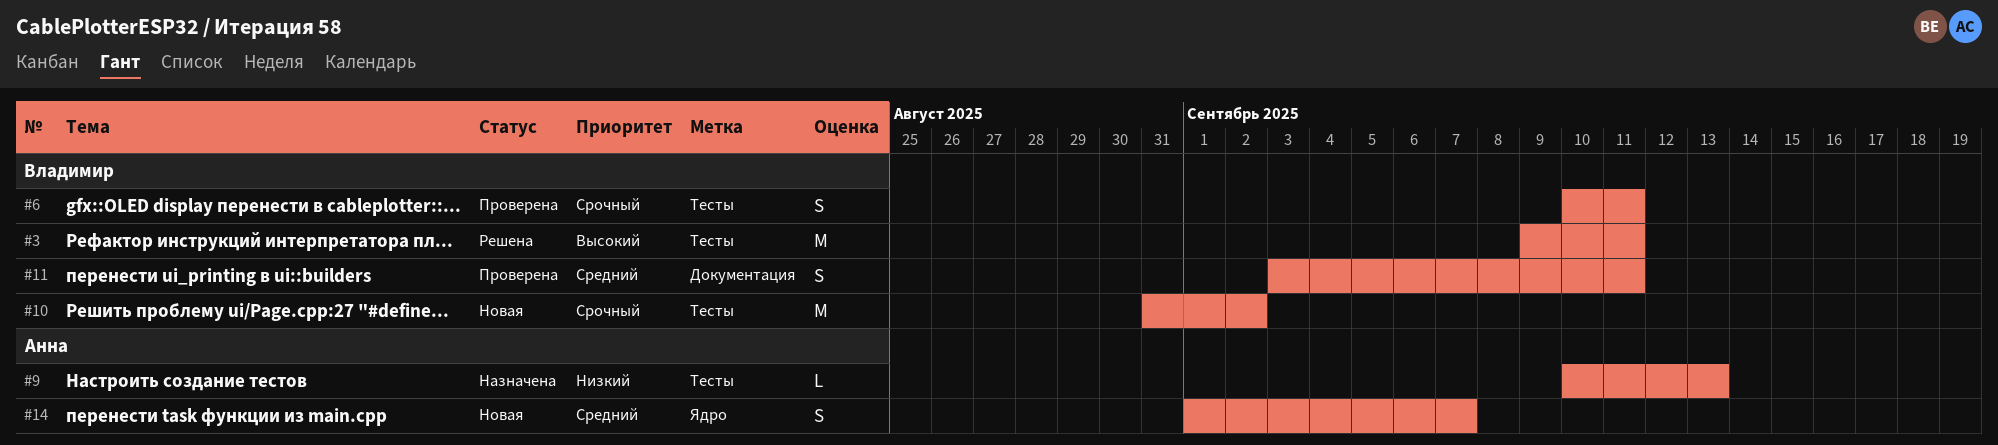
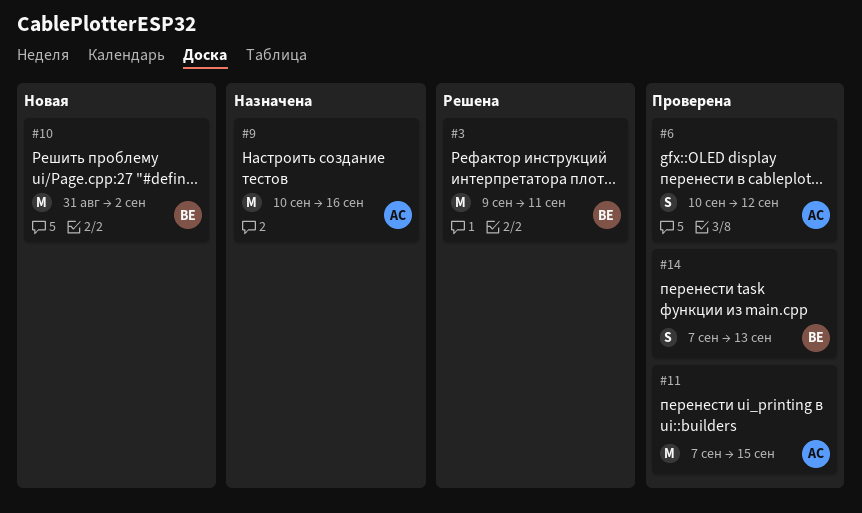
#6, owner: Владимир -> Анна
#6, due: Sep 11 -> Sep 12
#9, estimate: L -> M
#9, due: Sep 13 -> Sep 16
#11, owner: Владимир -> Анна
#11, estimate: S -> M
#11, start: Sep 3 -> Sep 7
#11, due: Sep 11 -> Sep 15
#14, status: Новая -> Проверена
#14, owner: Анна -> Владимир
#14, start: Sep 1 -> Sep 7
#14, due: Sep 7 -> Sep 13

